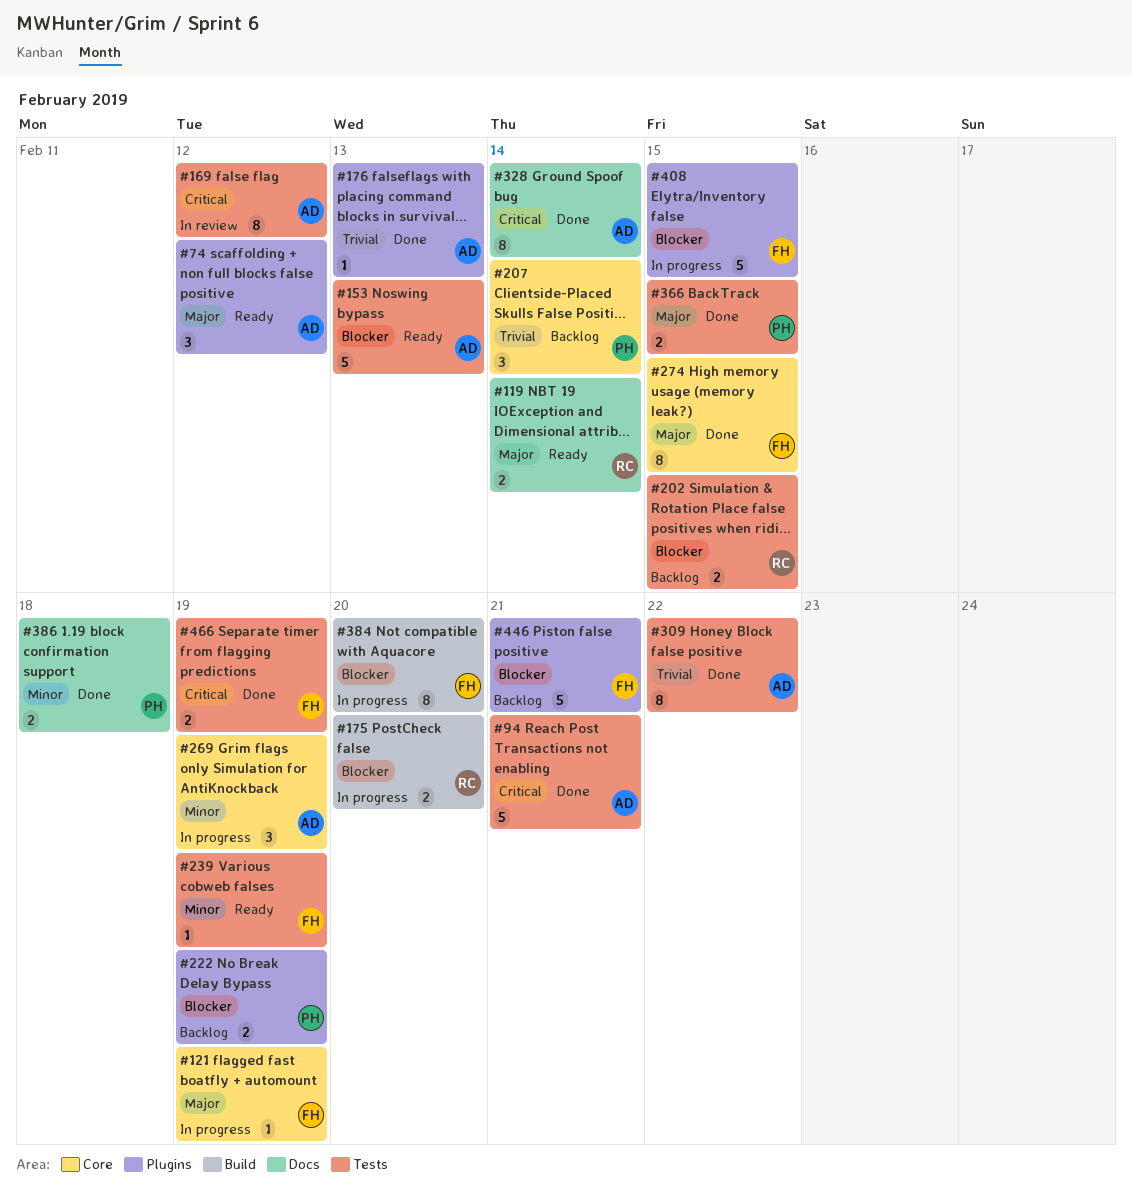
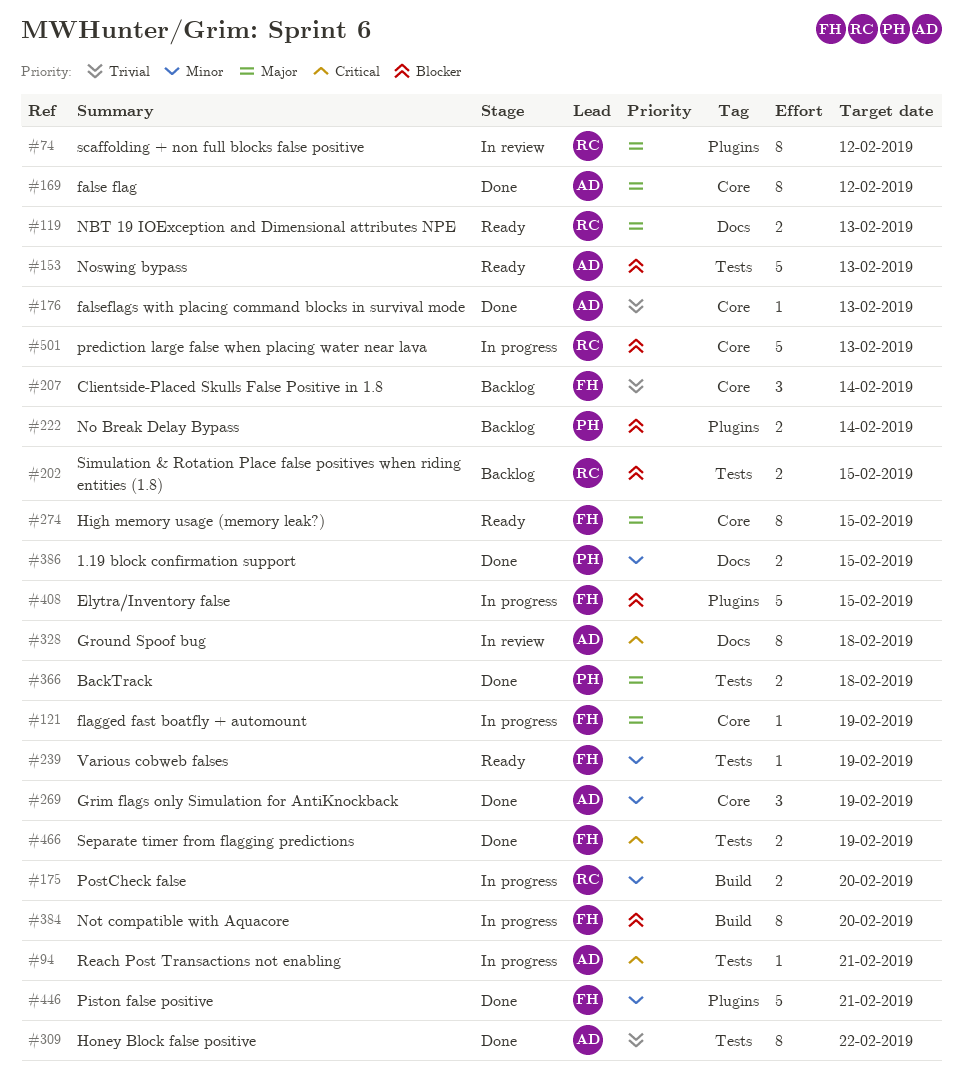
#74, status: Ready -> In review
#74, owner: AD -> RC
#74, estimate: 3 -> 8
#94, status: Done -> In progress
#94, estimate: 5 -> 1
#119, due: Feb 14 -> Feb 13
#169, status: In review -> Done
#169, priority: Critical -> Major
#169, label: Tests -> Core
#175, priority: Blocker -> Minor
#176, label: Plugins -> Core
#207, owner: PH -> FH
#222, due: Feb 19 -> Feb 14
#269, status: In progress -> Done
#274, status: Done -> Ready
#328, status: Done -> In review
#328, due: Feb 14 -> Feb 18
#366, due: Feb 15 -> Feb 18
#386, due: Feb 18 -> Feb 15
#446, status: Backlog -> Done
#446, priority: Blocker -> Minor
#501: none -> present

